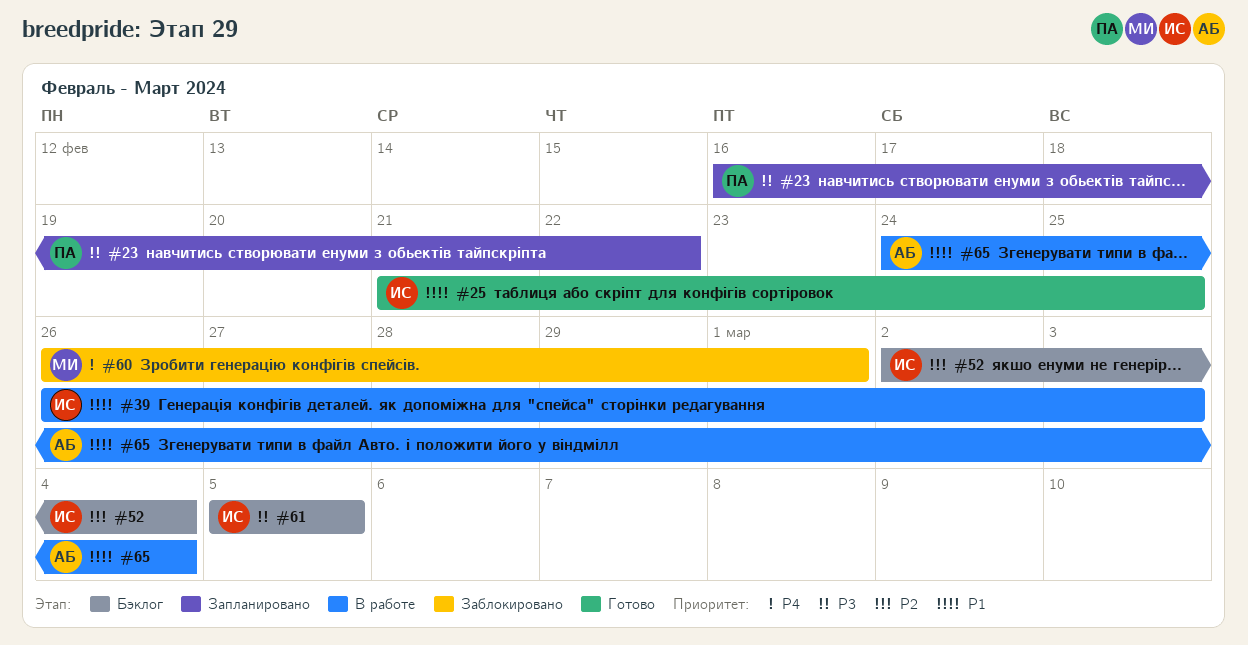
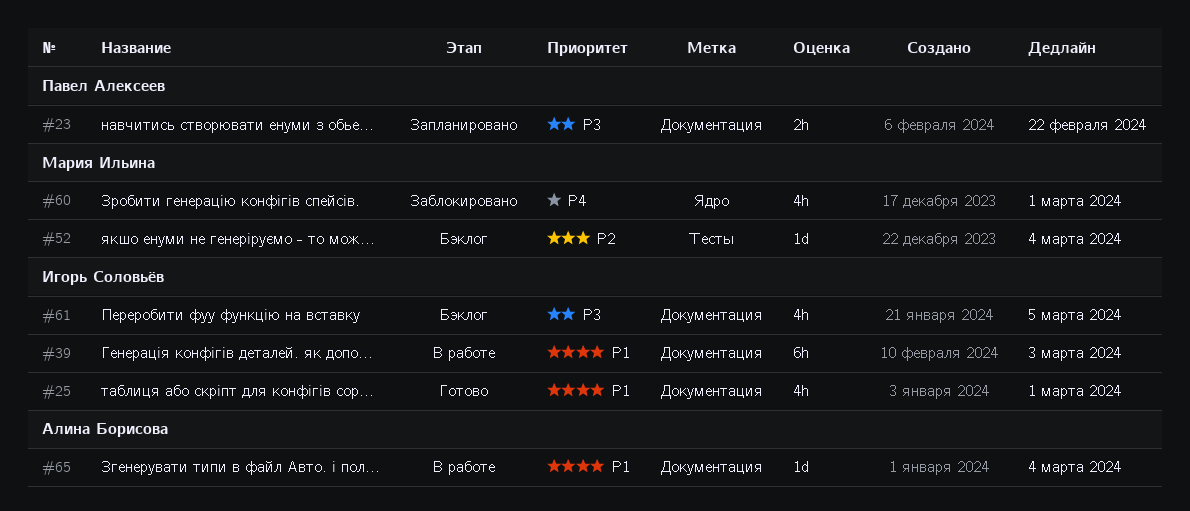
#25, due: Feb 25 -> Mar 1
#52, owner: Игорь Соловьёв -> Мария Ильина

